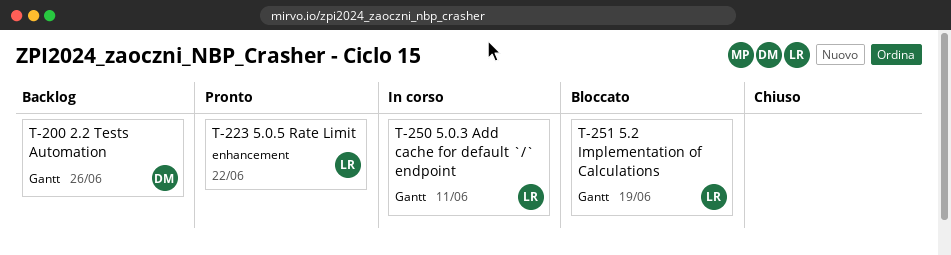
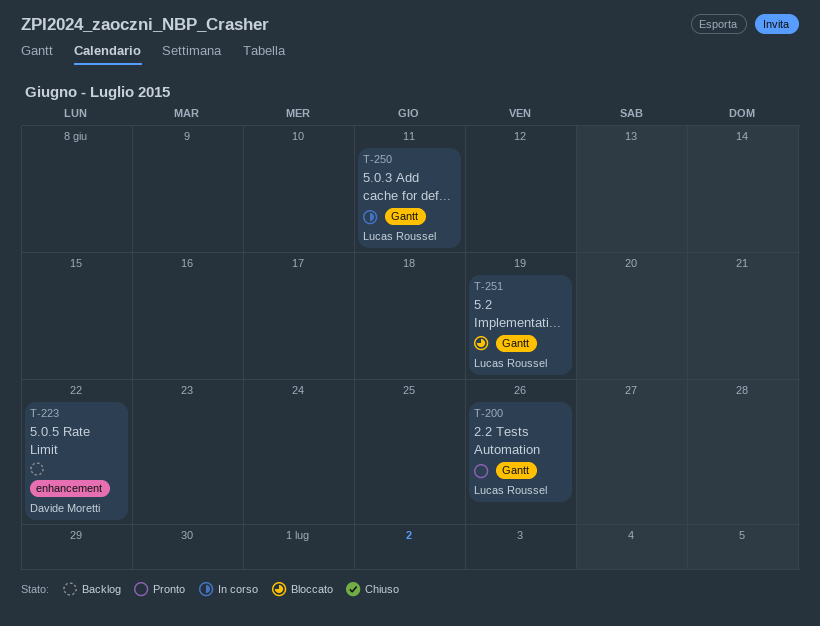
T-200, status: Backlog -> Pronto
T-200, owner: Davide Moretti -> Lucas Roussel
T-223, status: Pronto -> Backlog
T-223, owner: Lucas Roussel -> Davide Moretti

